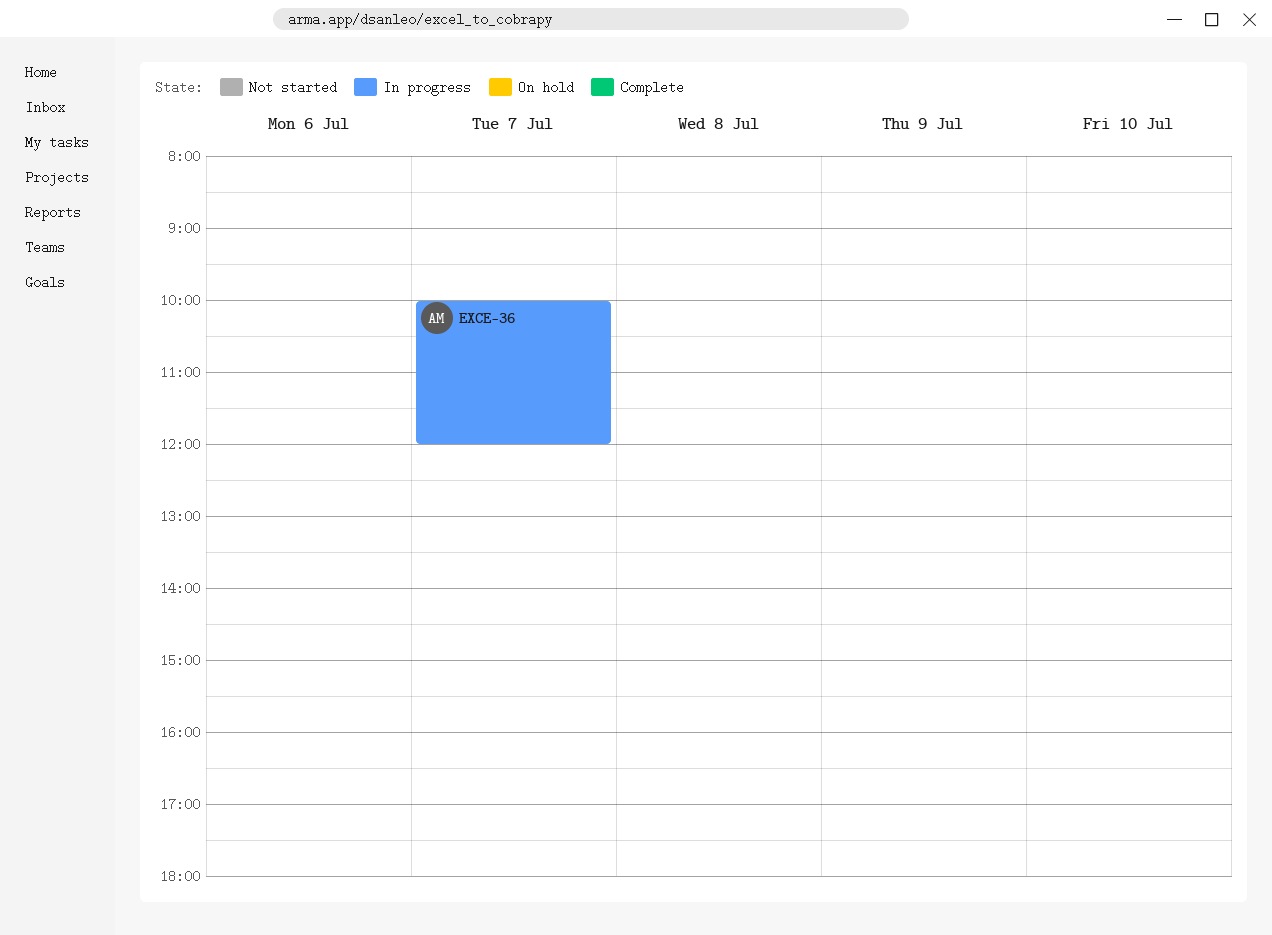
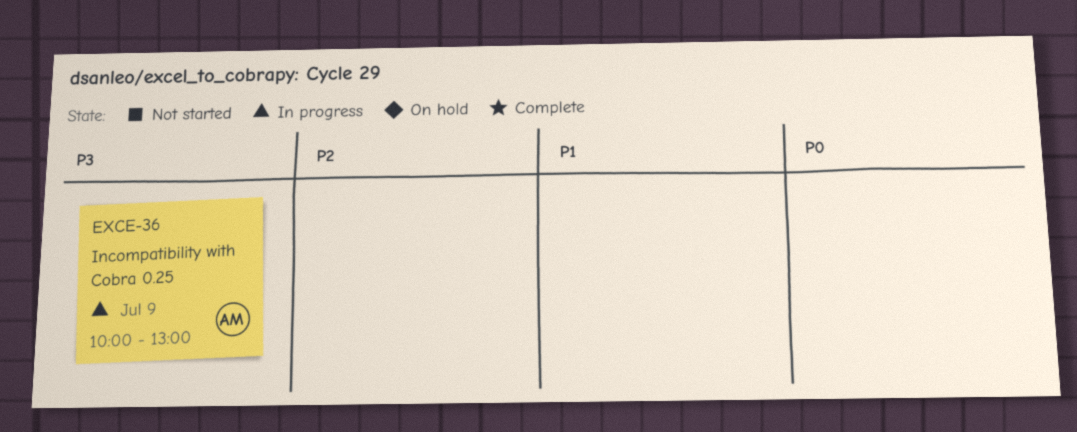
EXCE-36, day: Jul 7 -> Jul 9
EXCE-36, ends: 12:00 -> 13:00

